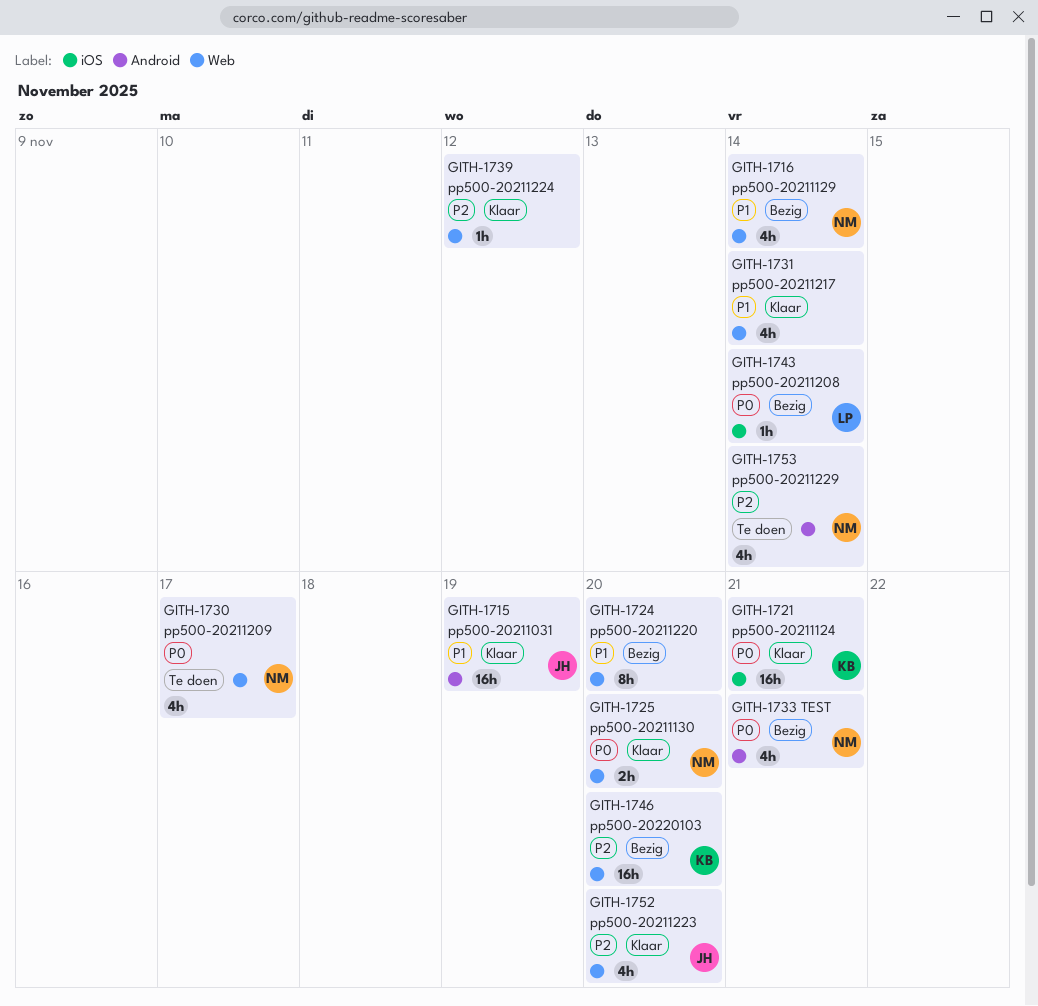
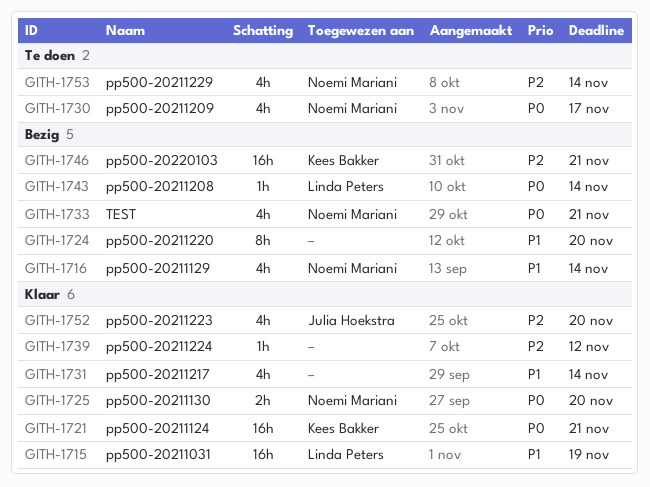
GITH-1715, owner: Julia Hoekstra -> Linda Peters
GITH-1746, due: Nov 20 -> Nov 21

